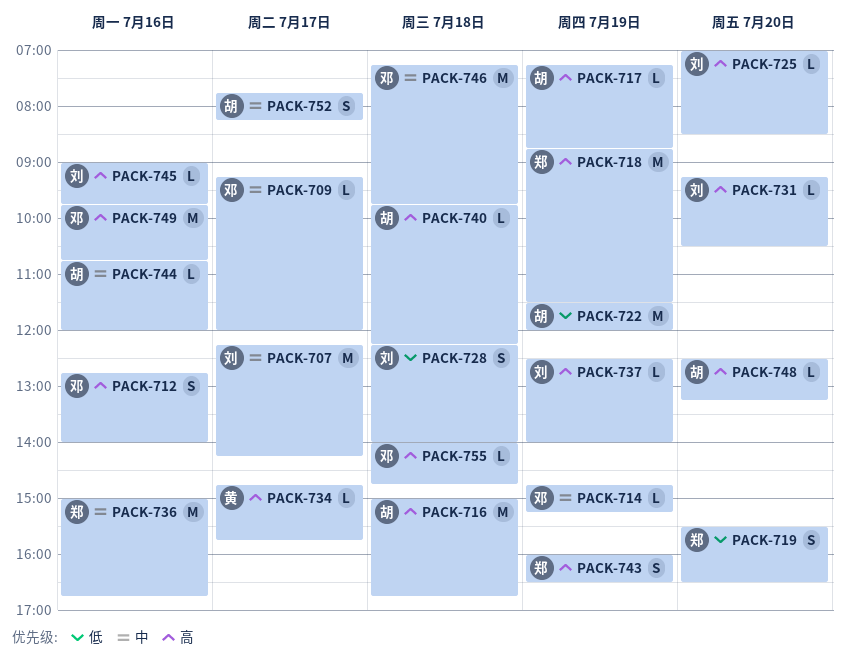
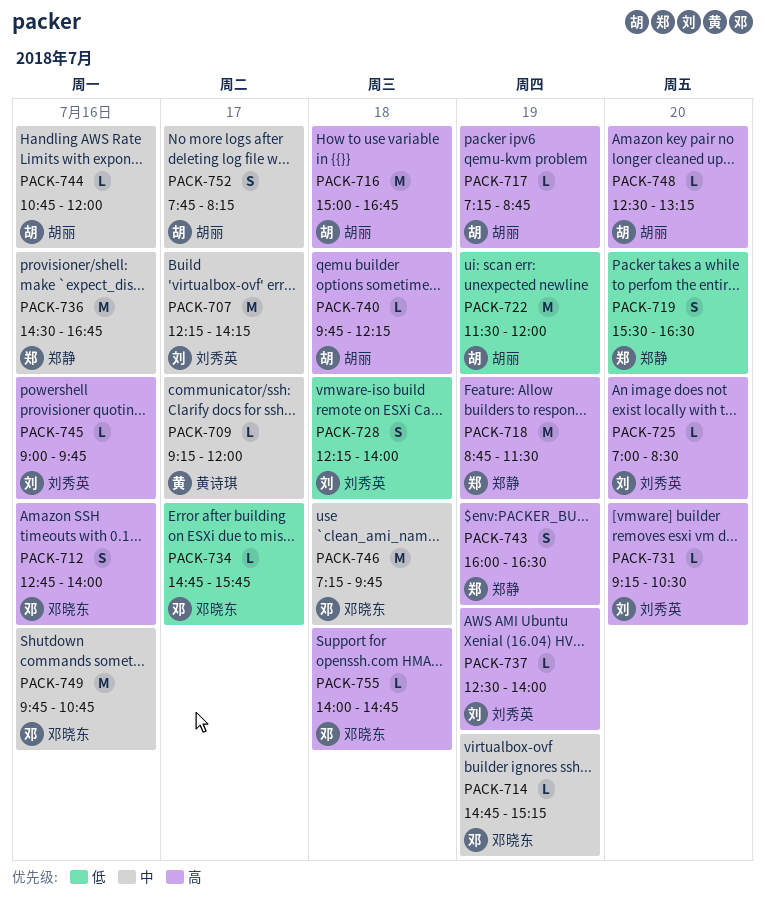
PACK-709, owner: 邓晓东 -> 黄诗琪
PACK-734, owner: 黄诗琪 -> 邓晓东
PACK-734, priority: 高 -> 低
PACK-736, begins: 15:00 -> 14:30
PACK-749, priority: 高 -> 中

